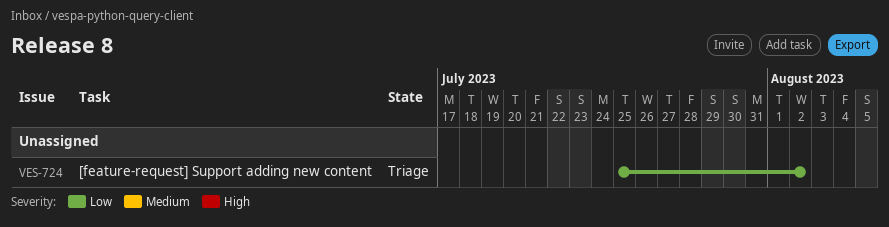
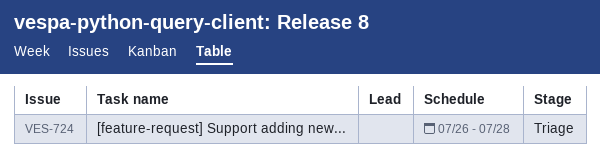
VES-724, start: Jul 25 -> Jul 26
VES-724, due: Aug 2 -> Jul 28

